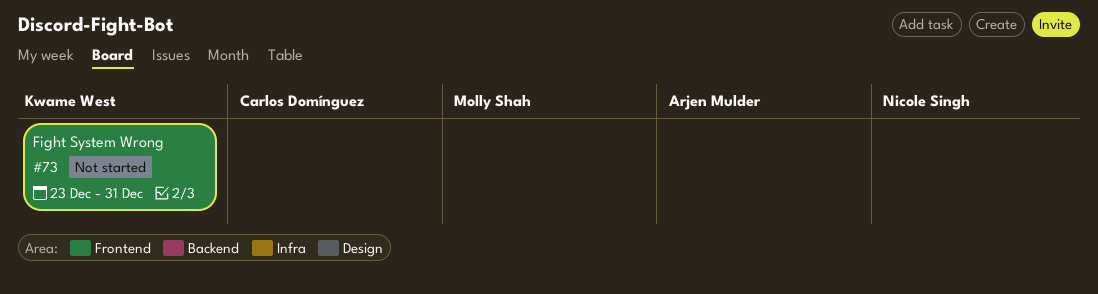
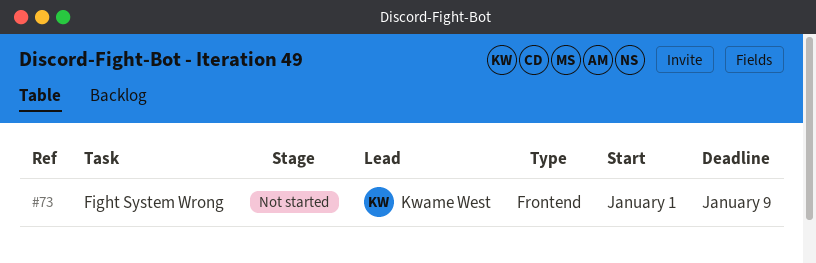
#73, start: Dec 23 -> Jan 1
#73, due: Dec 31 -> Jan 9

